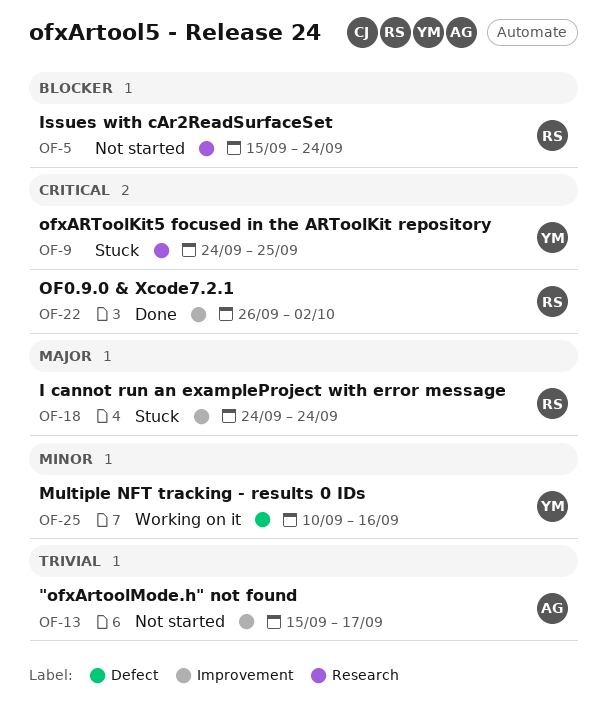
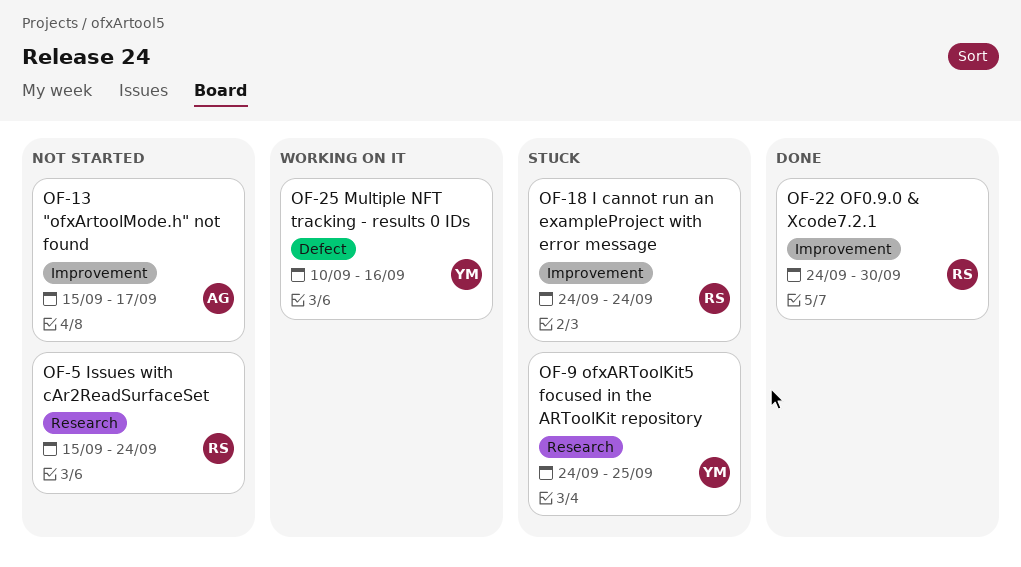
OF-22, start: Sep 26 -> Sep 24
OF-22, due: Oct 2 -> Sep 30

